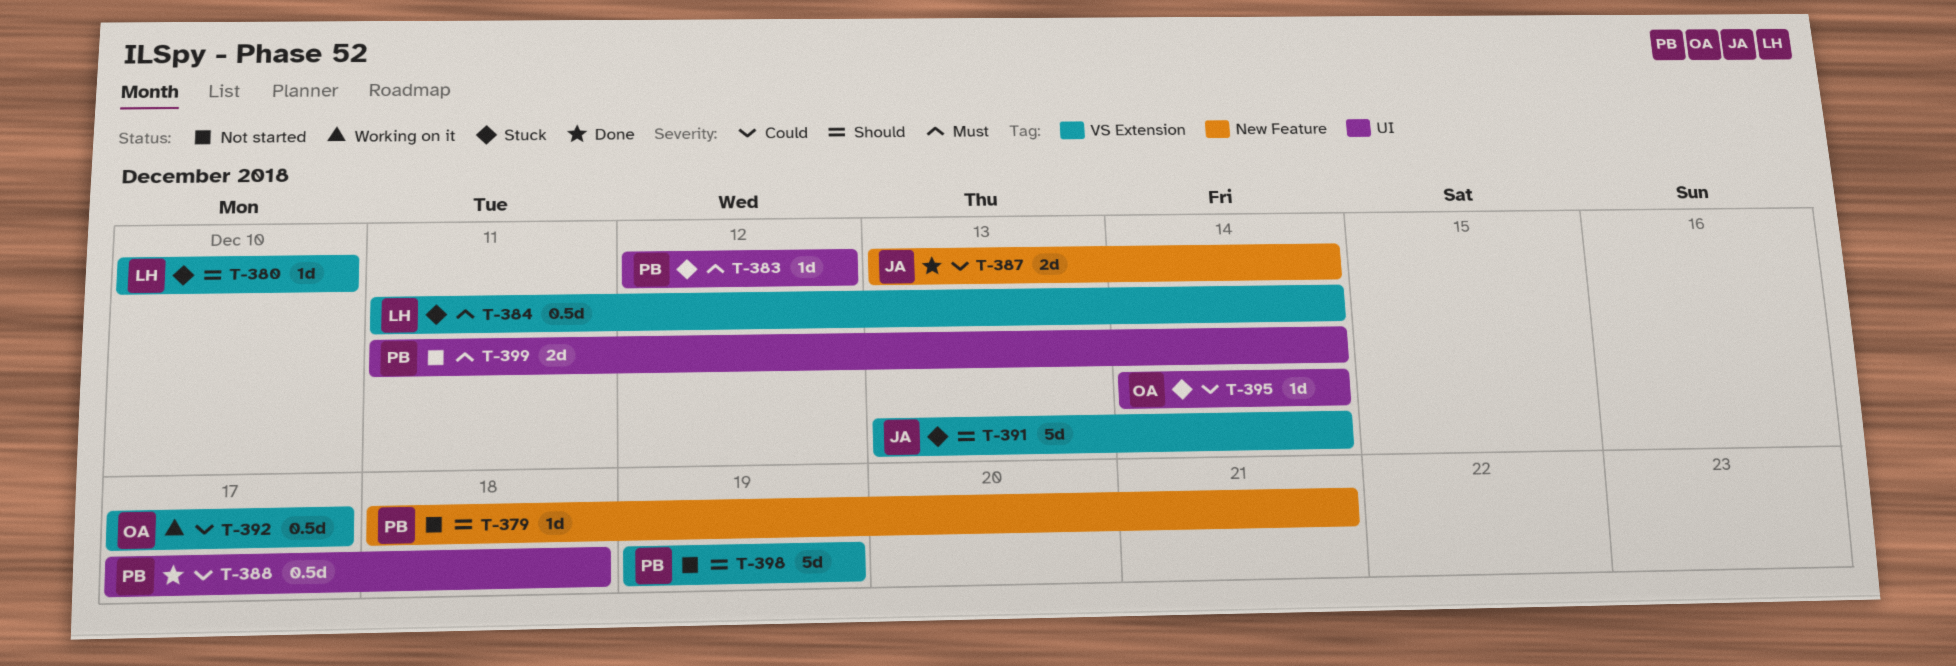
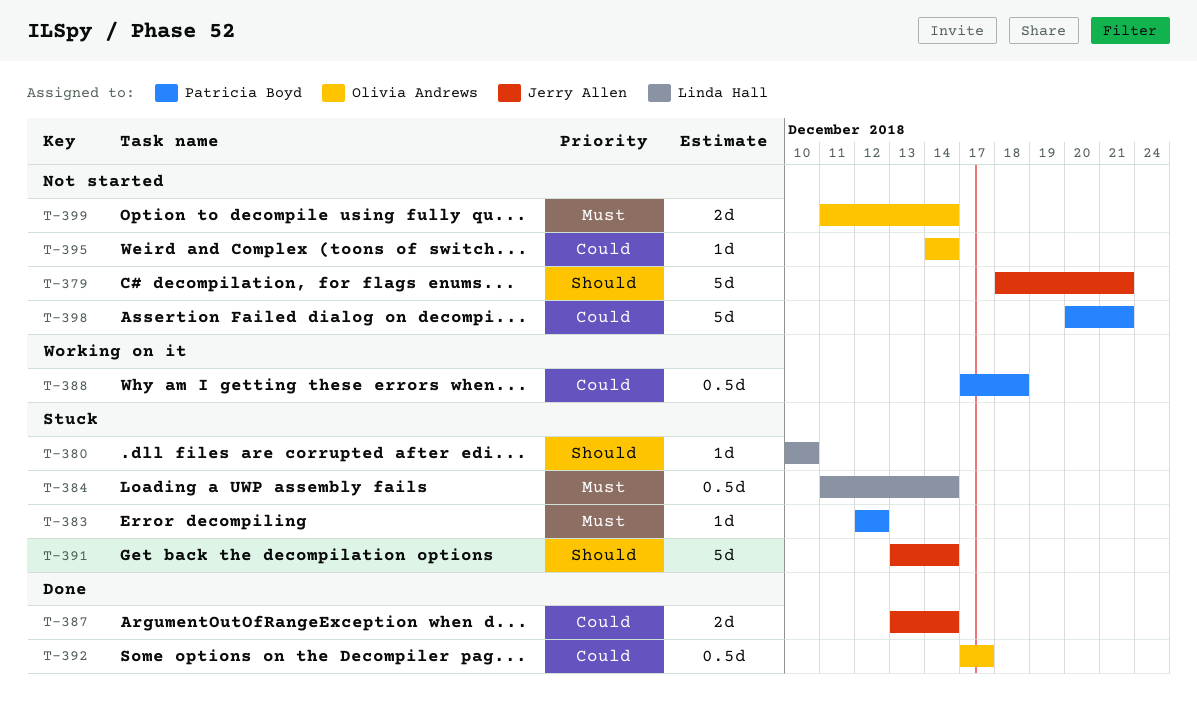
T-379, owner: Patricia Boyd -> Jerry Allen
T-379, estimate: 1d -> 5d
T-388, status: Done -> Working on it
T-392, status: Working on it -> Done
T-395, status: Stuck -> Not started
T-398, priority: Should -> Could
T-398, start: Dec 19 -> Dec 20
T-398, due: Dec 19 -> Dec 21
T-399, owner: Patricia Boyd -> Olivia Andrews

